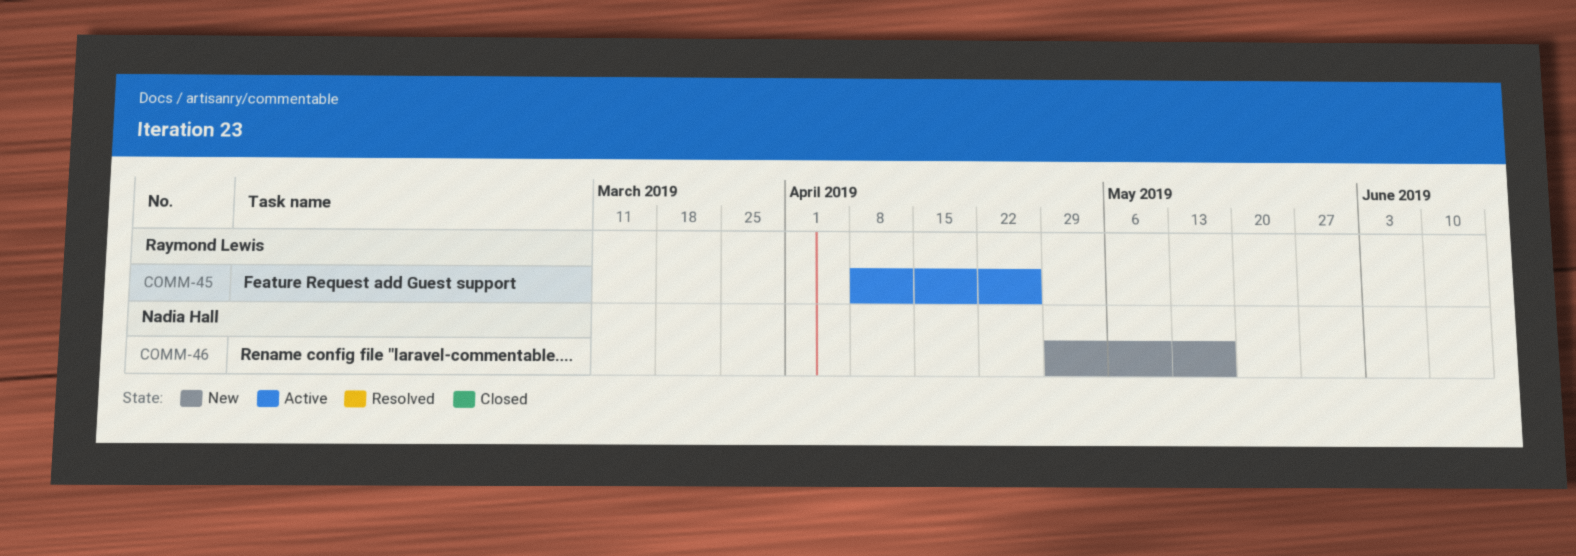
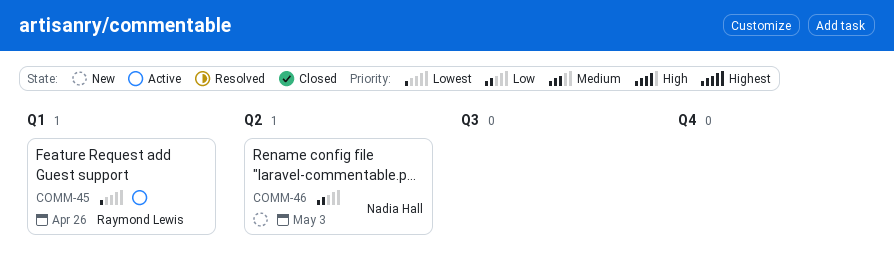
COMM-46, due: May 17 -> May 3

